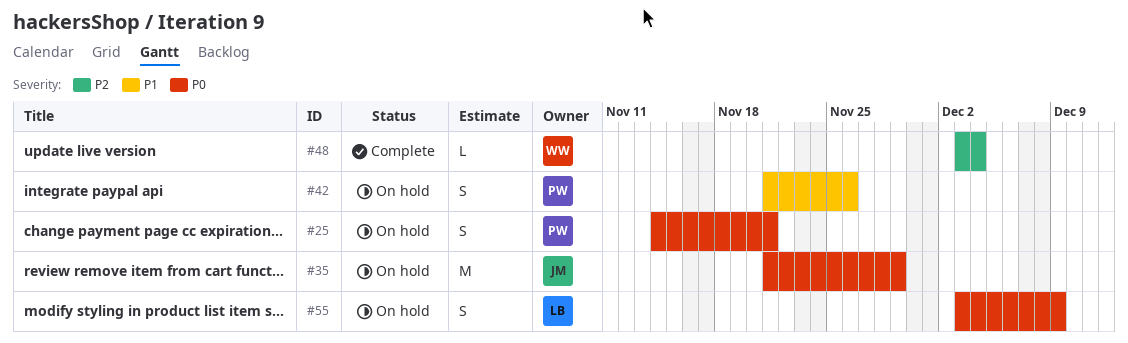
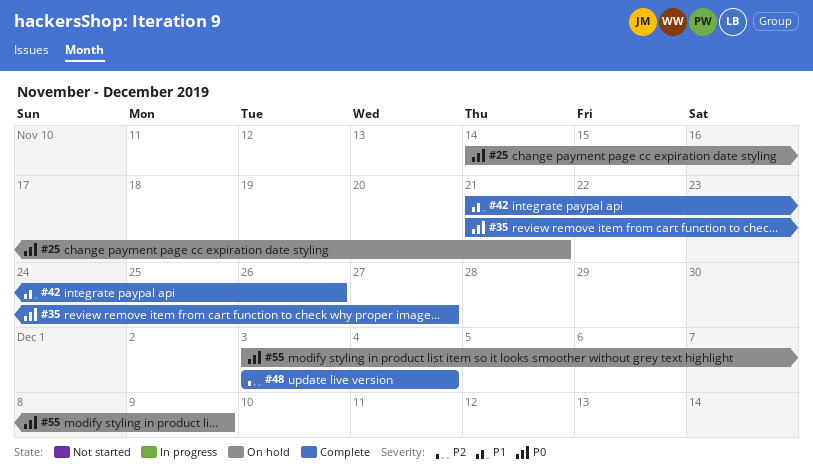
#35, status: On hold -> Complete
#35, due: Nov 29 -> Nov 27
#42, status: On hold -> Complete

